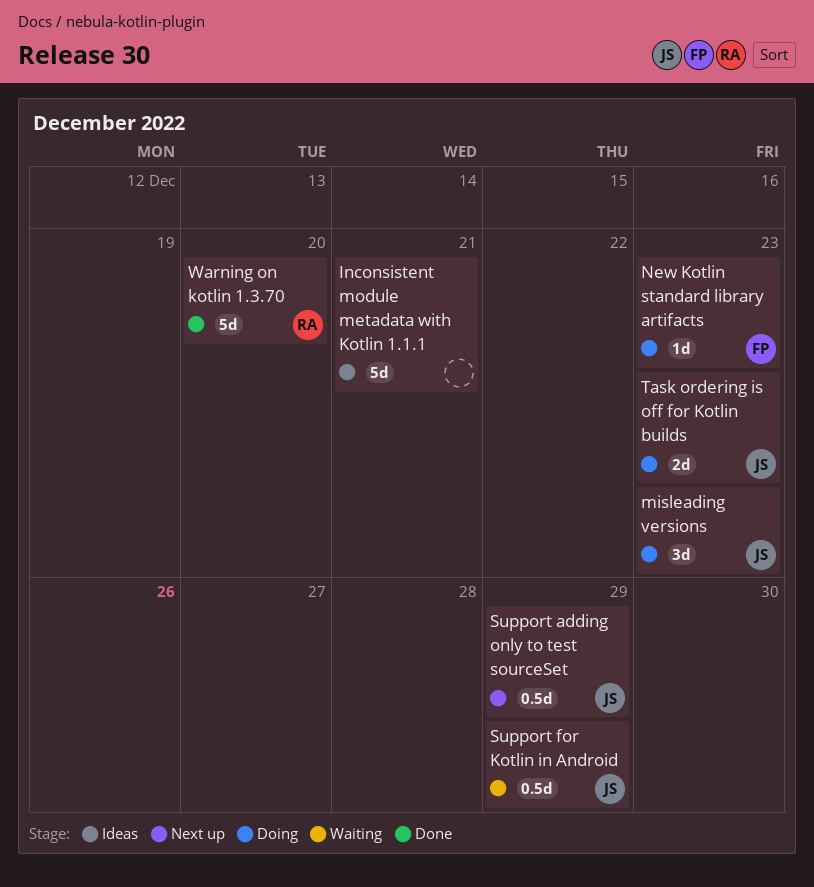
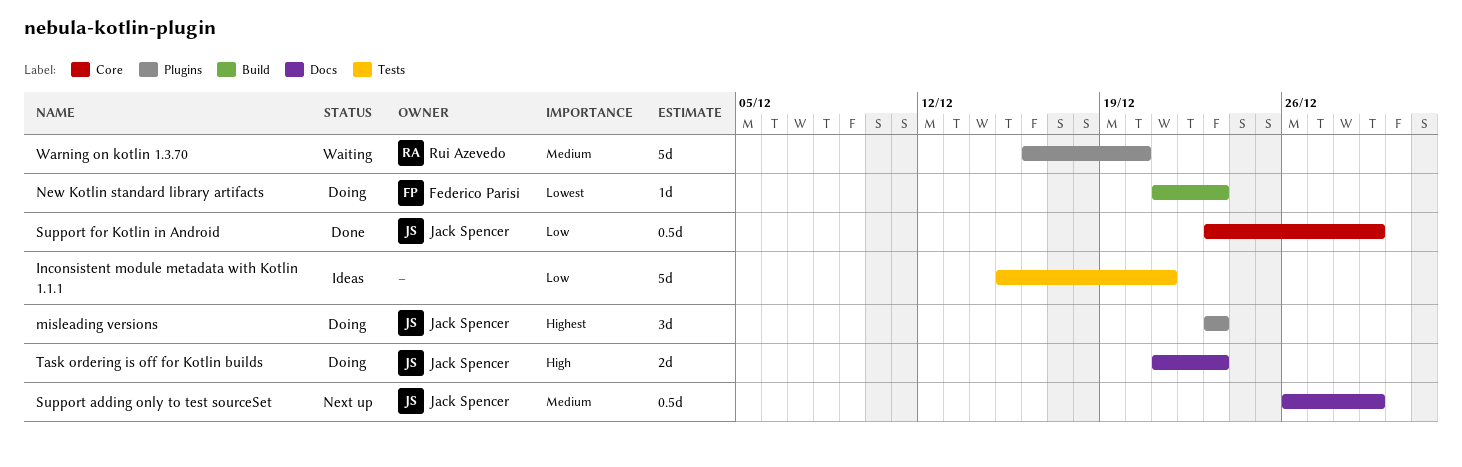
Support for Kotlin in Android, status: Waiting -> Done
Warning on kotlin 1.3.70, status: Done -> Waiting

